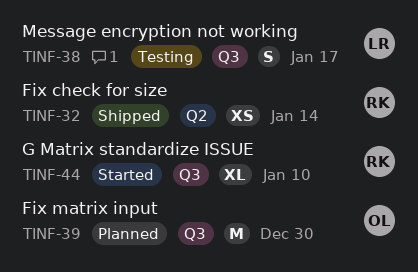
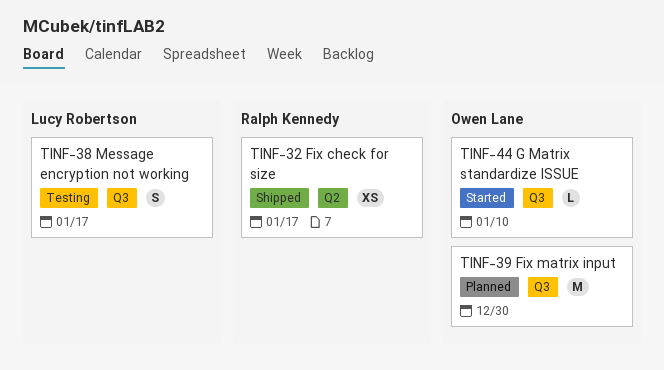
TINF-32, due: Jan 14 -> Jan 17
TINF-44, owner: Ralph Kennedy -> Owen Lane
TINF-44, estimate: XL -> L

